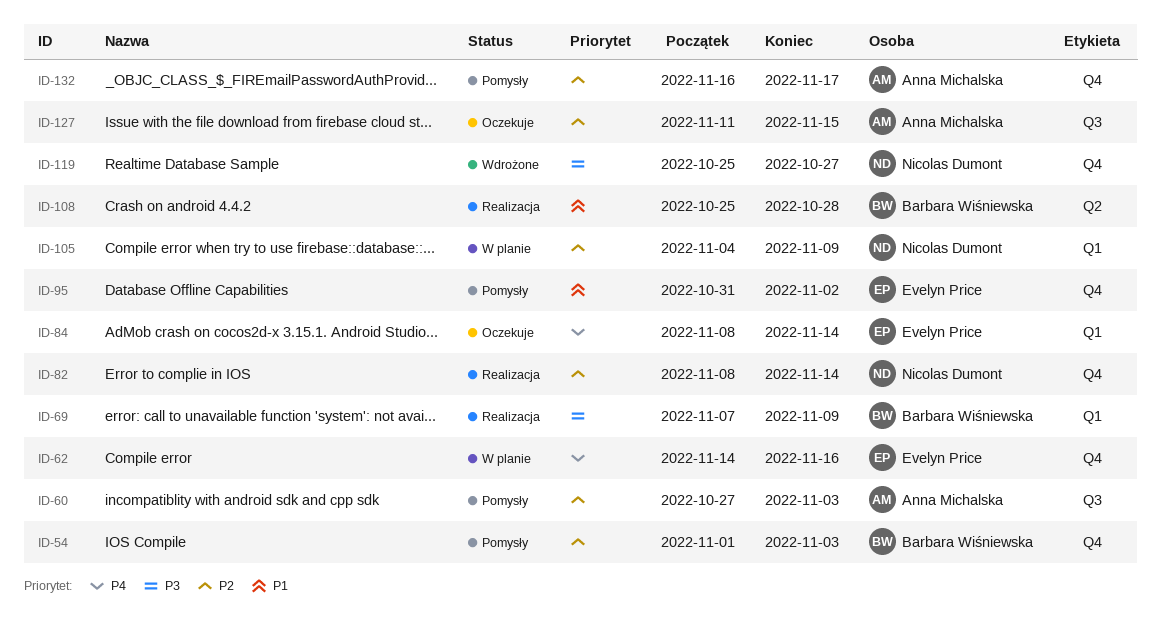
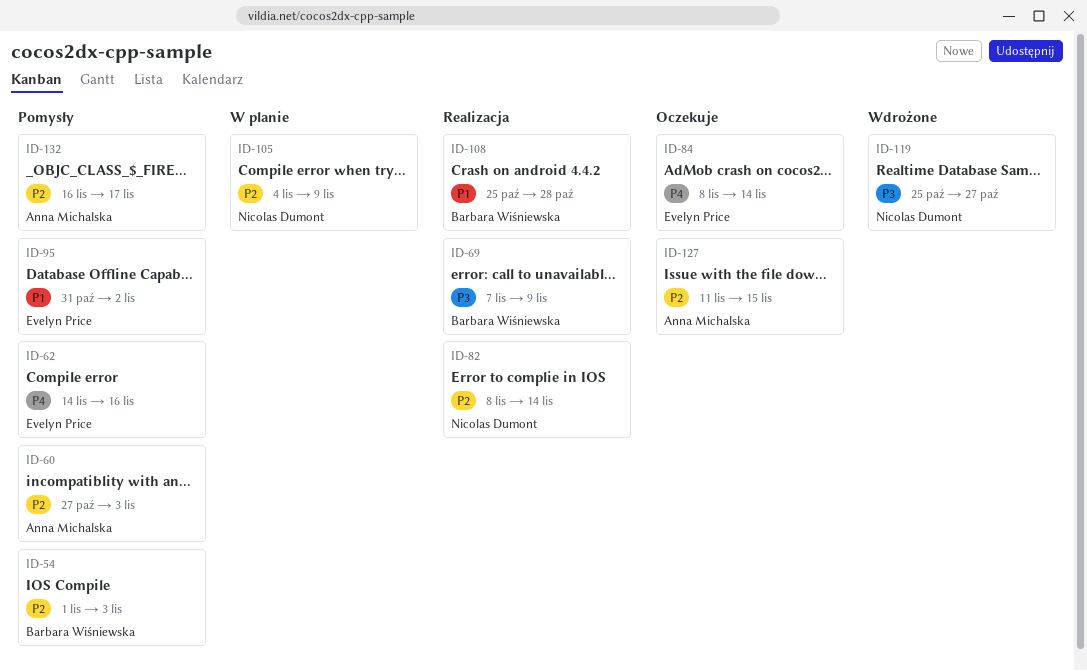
ID-62, status: W planie -> Pomysły

